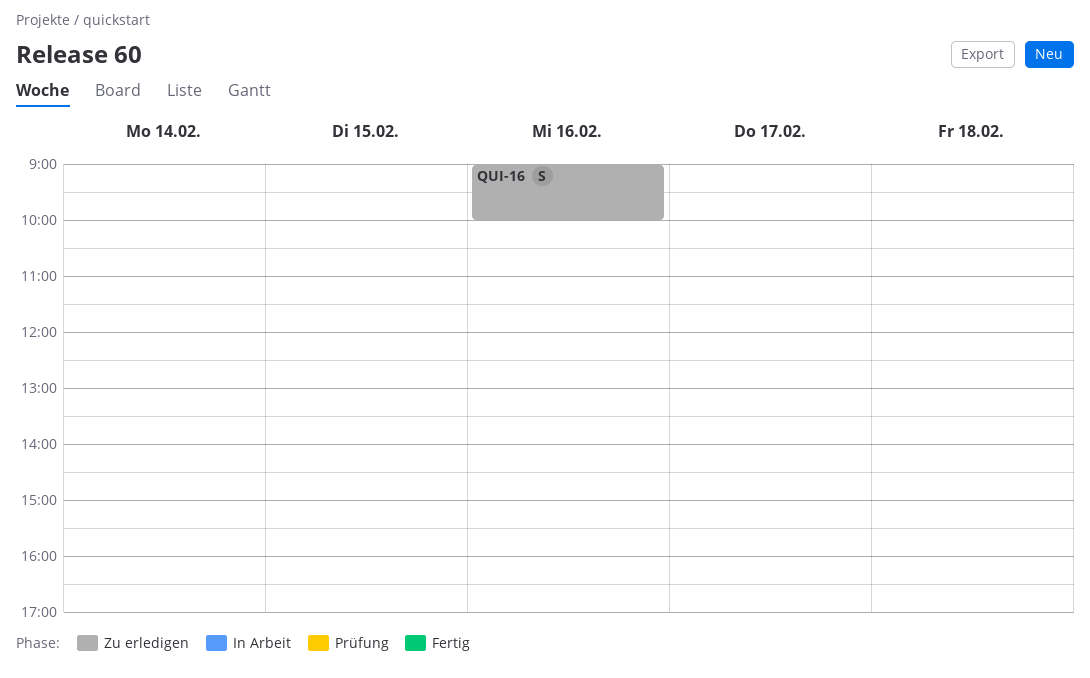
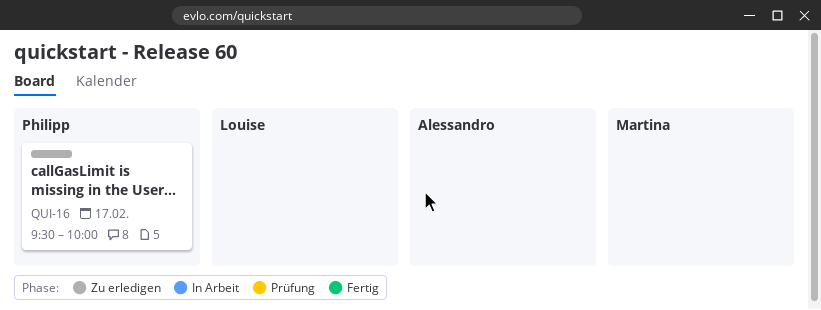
QUI-16, day: Feb 16 -> Feb 17
QUI-16, begins: 09:00 -> 09:30

